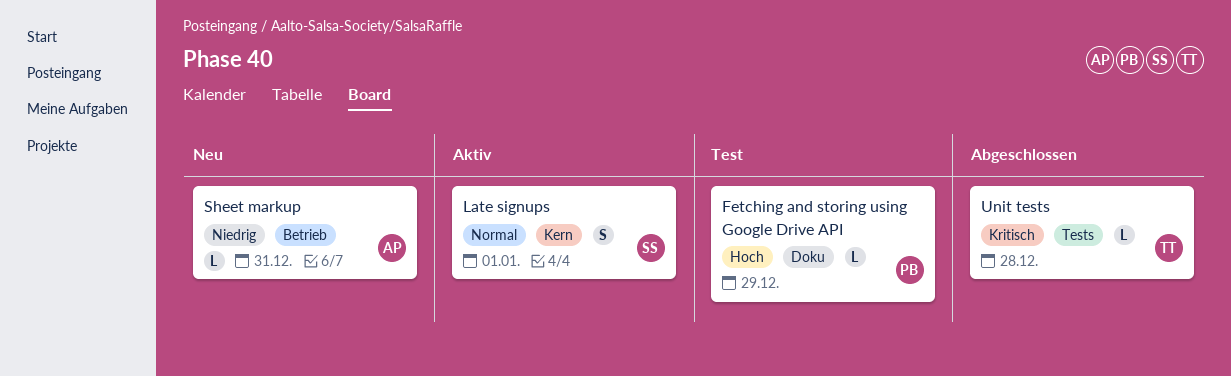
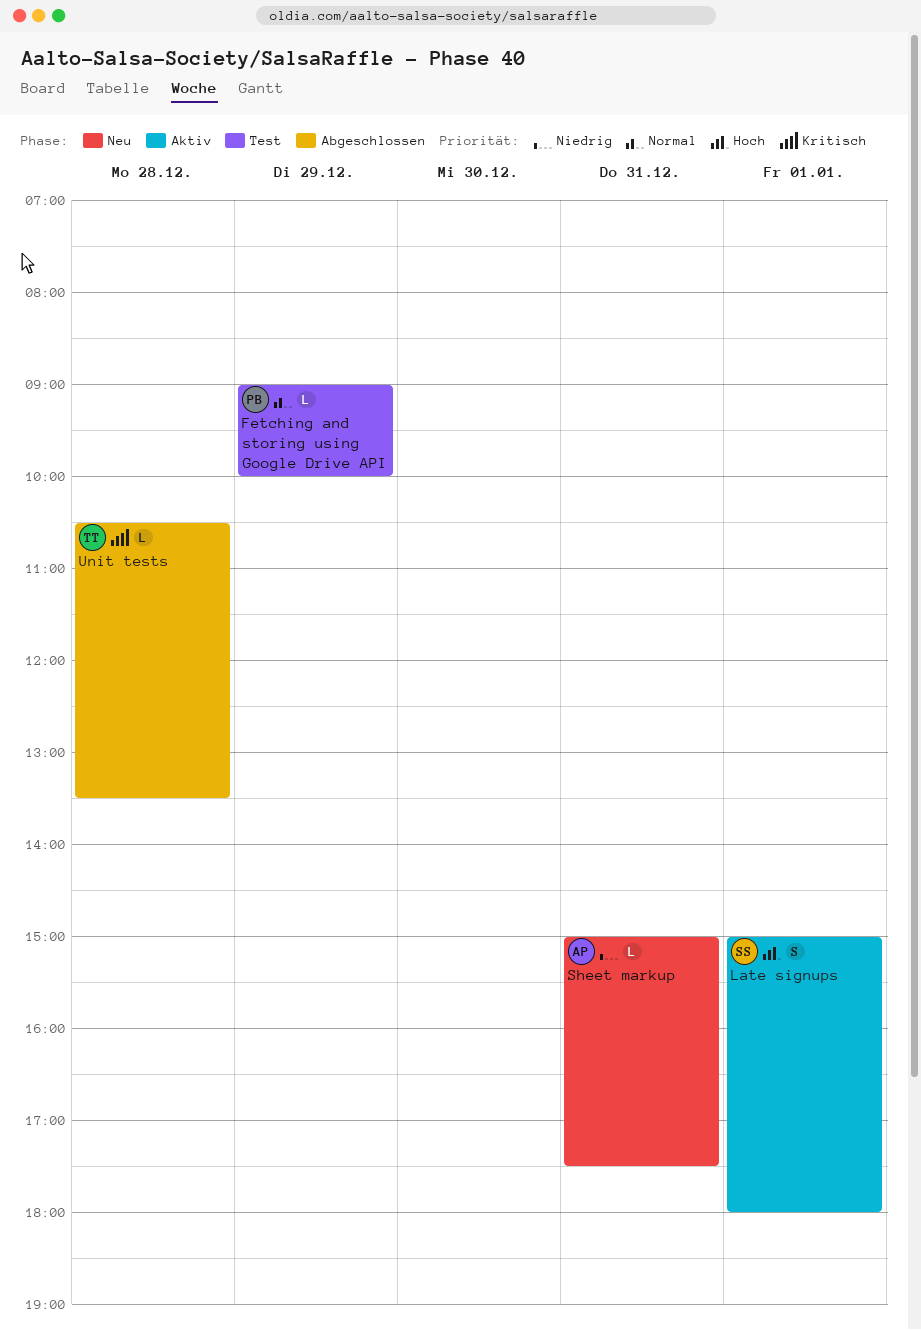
Fetching and storing using Google Drive API, priority: Hoch -> Normal
Late signups, priority: Normal -> Hoch

